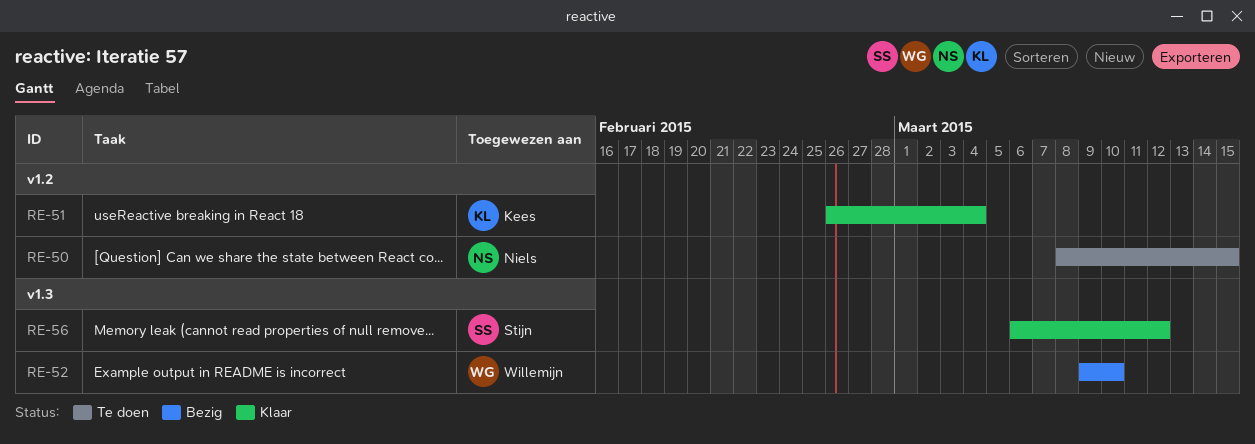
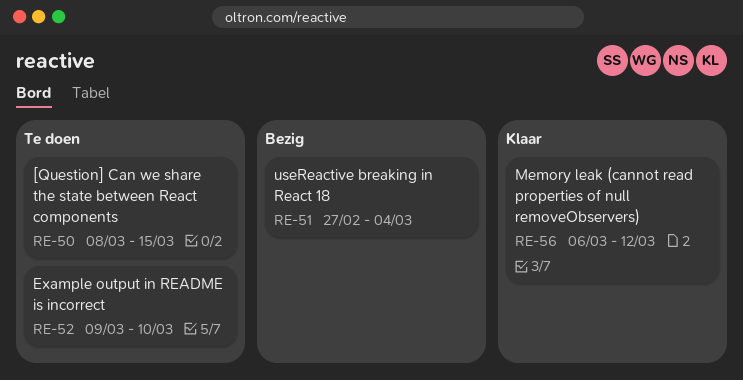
RE-51, status: Klaar -> Bezig
RE-51, start: Feb 26 -> Feb 27
RE-52, status: Bezig -> Te doen

